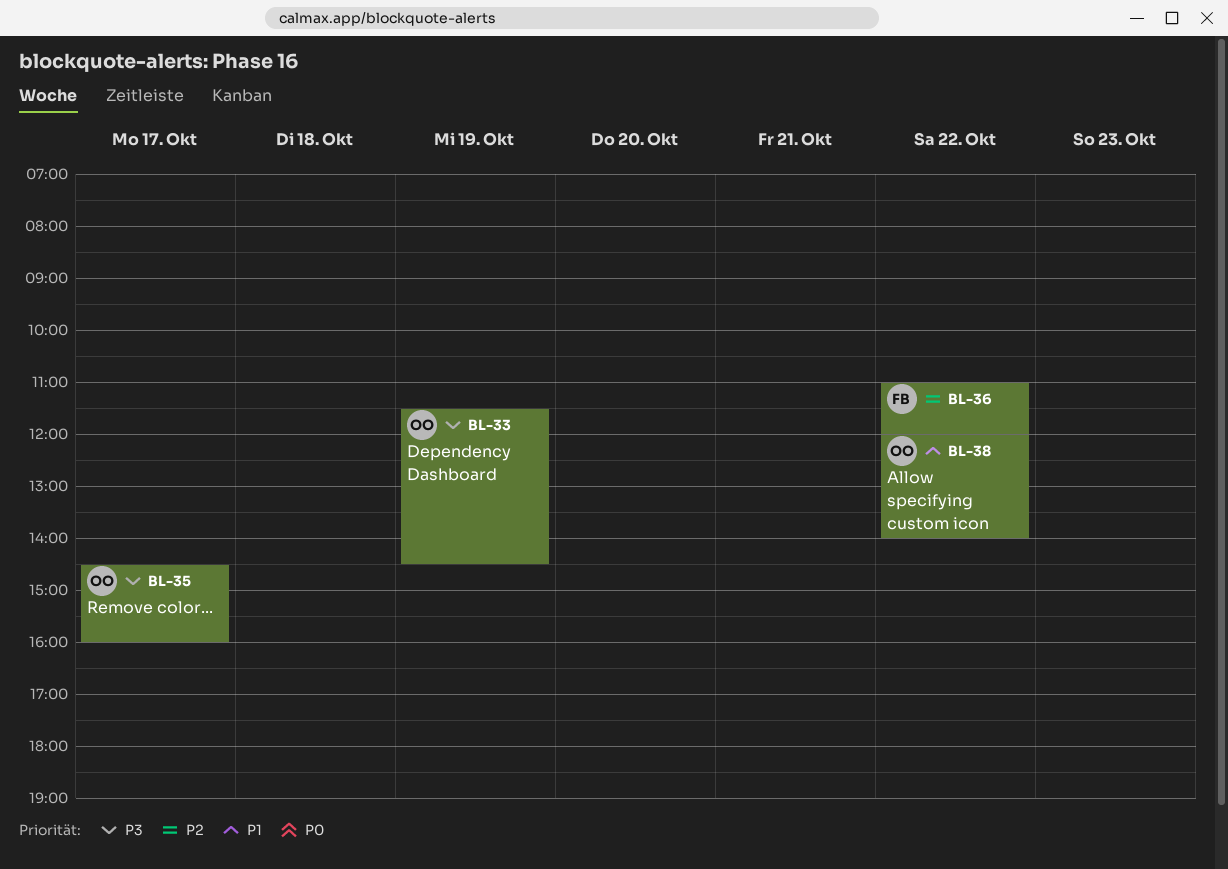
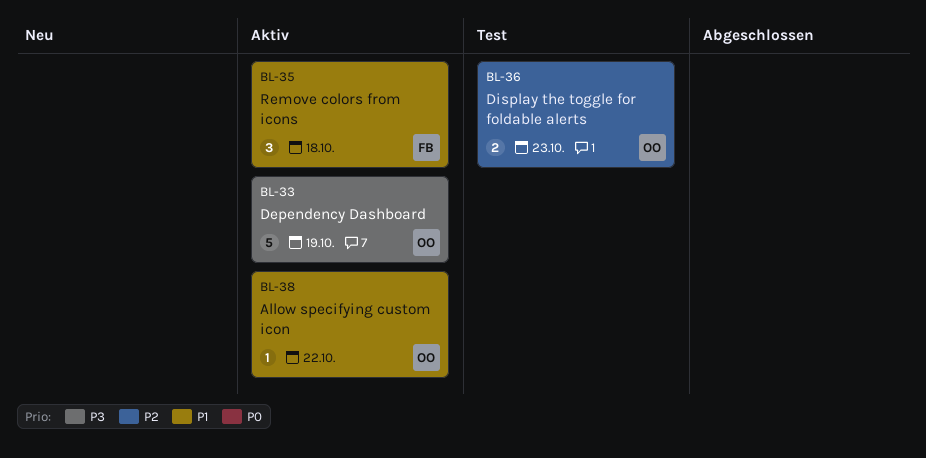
BL-35, owner: OO -> FB
BL-35, priority: P3 -> P1
BL-35, day: Oct 17 -> Oct 18
BL-36, owner: FB -> OO
BL-36, day: Oct 22 -> Oct 23

